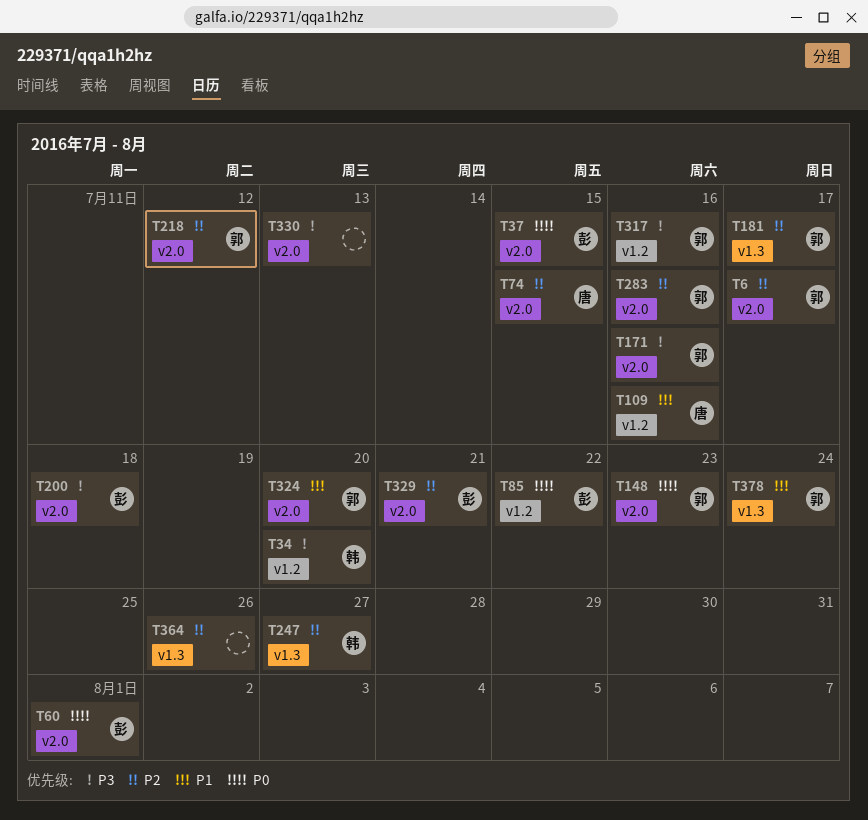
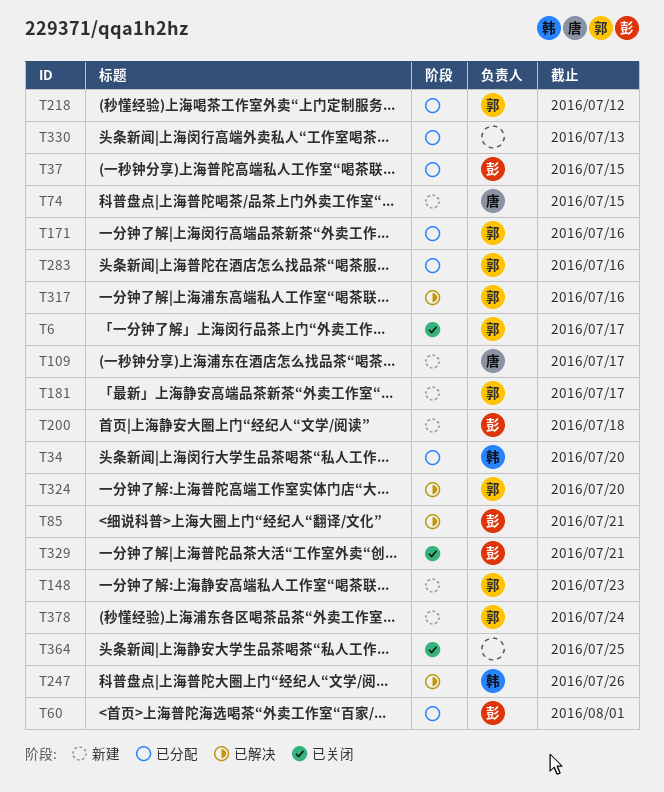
T85, due: Jul 22 -> Jul 21
T109, due: Jul 16 -> Jul 17
T247, due: Jul 27 -> Jul 26
T364, due: Jul 26 -> Jul 25

